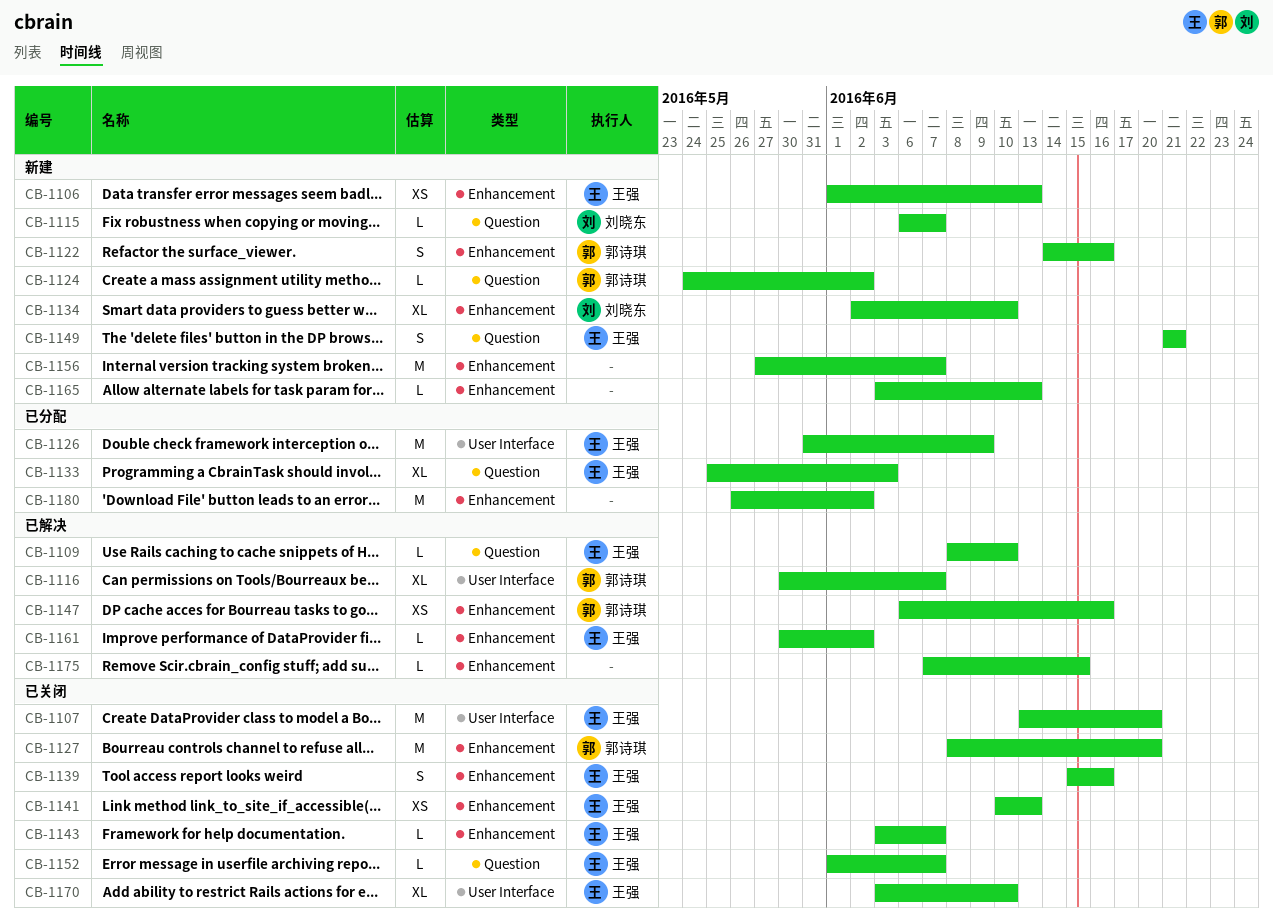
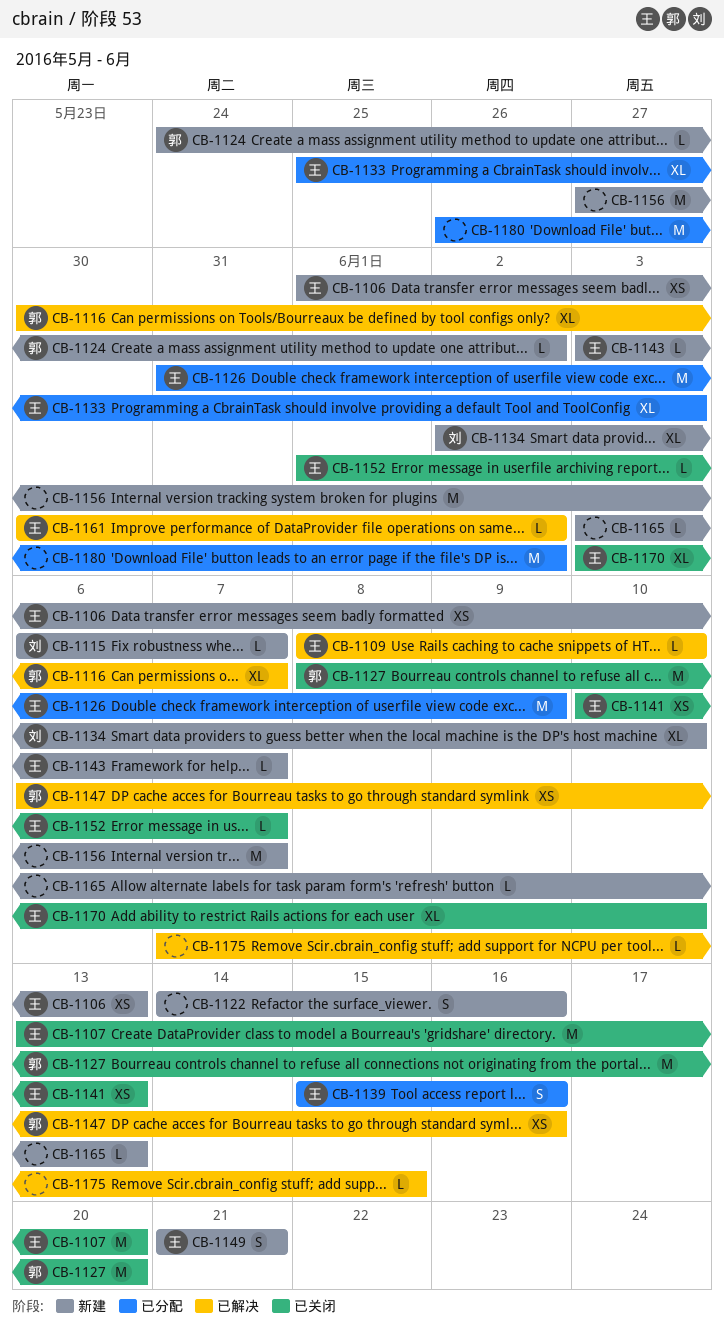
CB-1122, owner: 郭诗琪 -> none
CB-1139, status: 已关闭 -> 已分配
CB-1143, status: 已关闭 -> 新建

